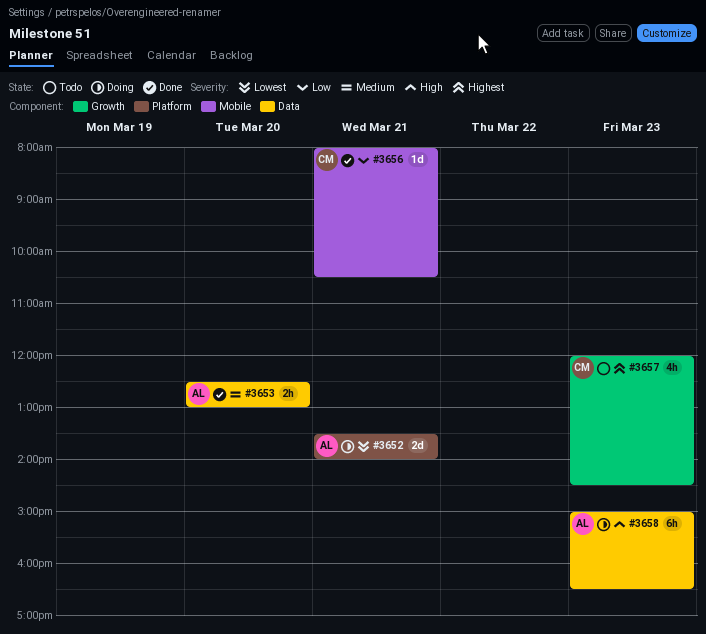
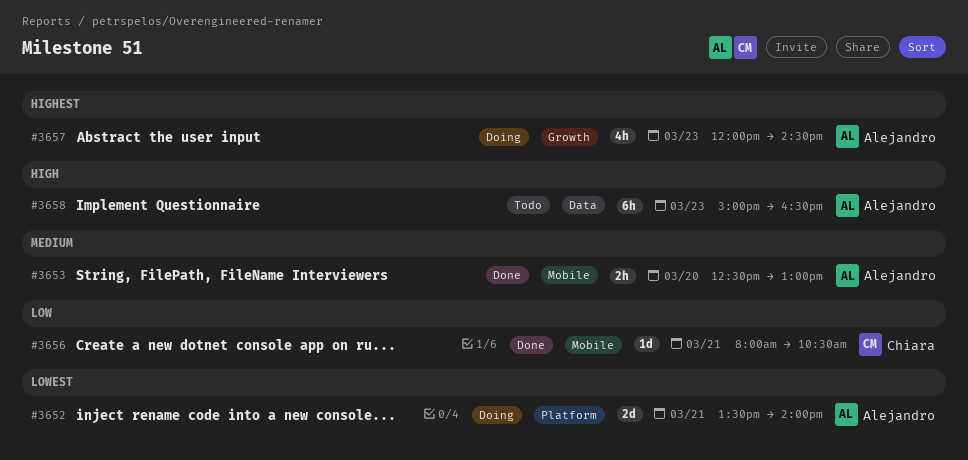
#3653, label: Data -> Mobile
#3657, status: Todo -> Doing
#3657, owner: Chiara -> Alejandro
#3658, status: Doing -> Todo

